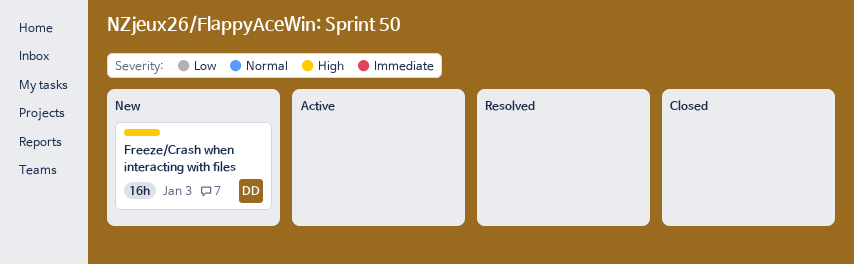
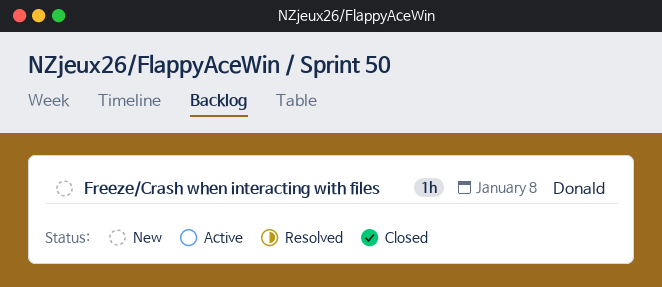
Freeze/Crash when interacting with files, estimate: 16h -> 1h
Freeze/Crash when interacting with files, due: Jan 3 -> Jan 8

